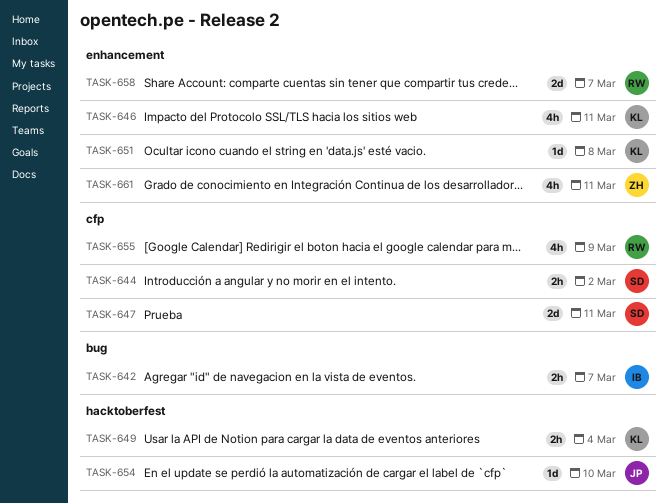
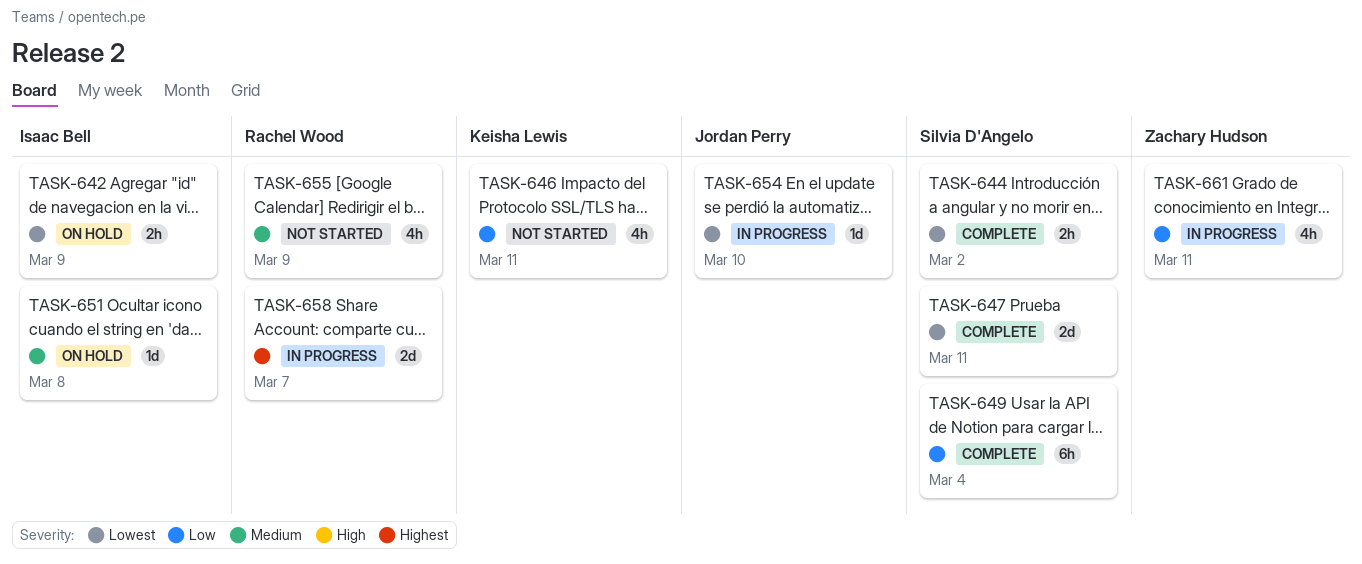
TASK-642, due: Mar 7 -> Mar 9
TASK-649, owner: Keisha Lewis -> Silvia D'Angelo
TASK-649, estimate: 2h -> 6h
TASK-651, owner: Keisha Lewis -> Isaac Bell

